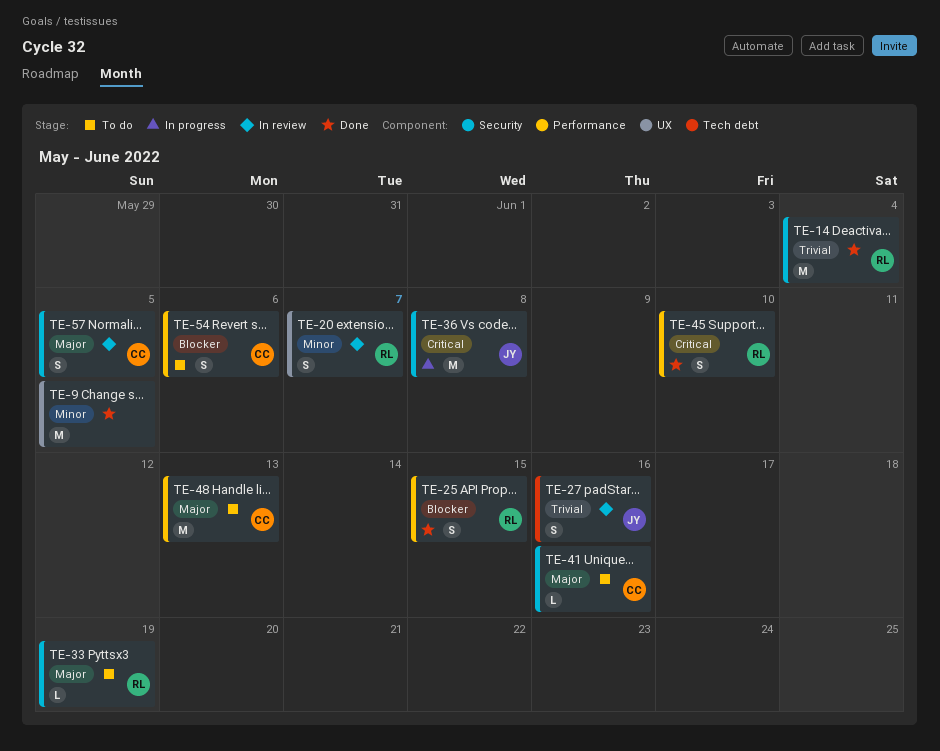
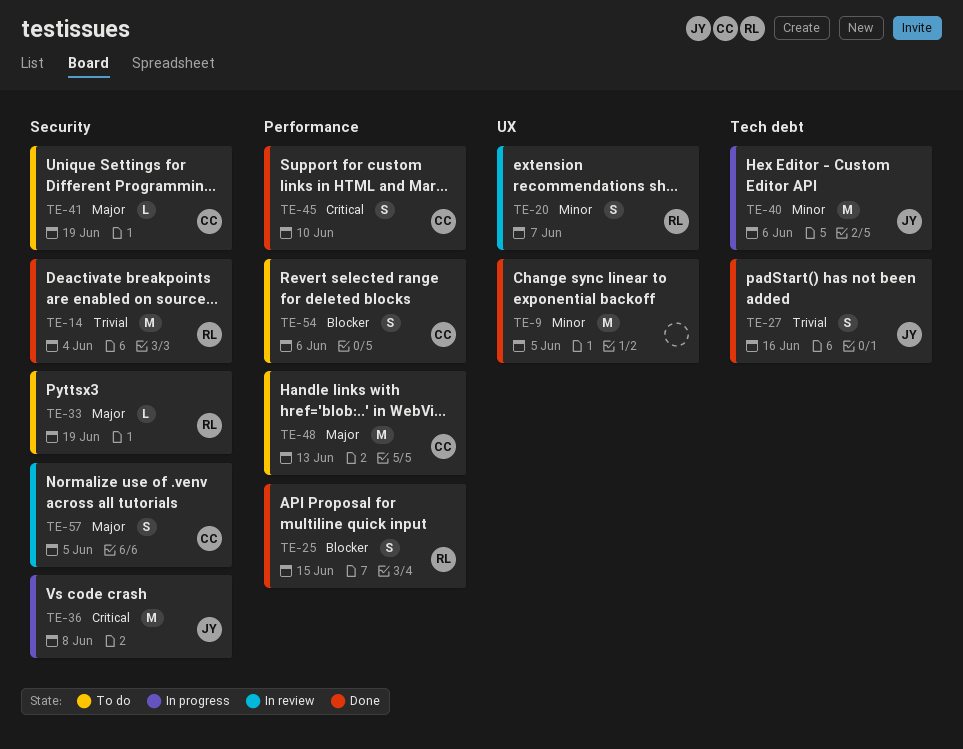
TE-27, status: In review -> Done
TE-40: none -> present
TE-41, due: Jun 16 -> Jun 19
TE-45, owner: RL -> CC

